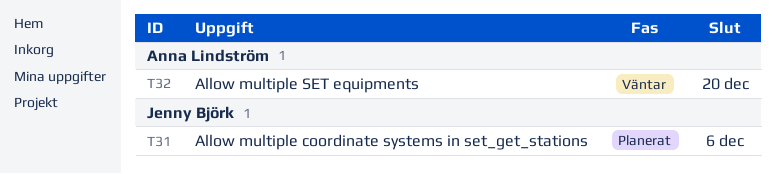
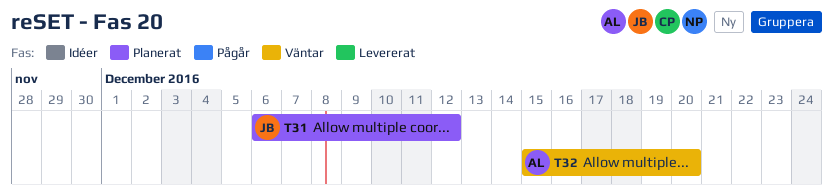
T31, due: Dec 6 -> Dec 12

